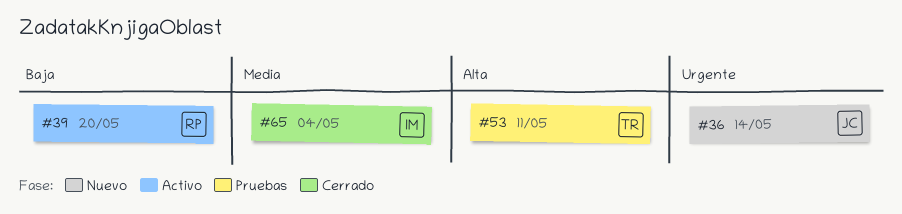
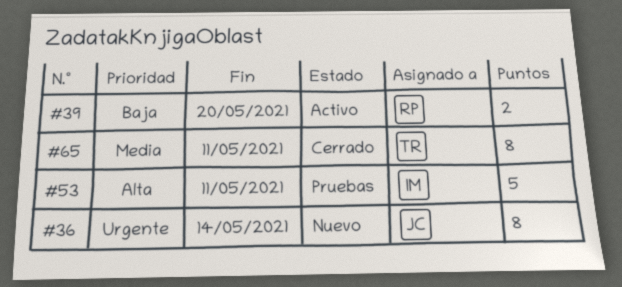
#53, owner: TR -> IM
#65, owner: IM -> TR
#65, due: May 4 -> May 11

